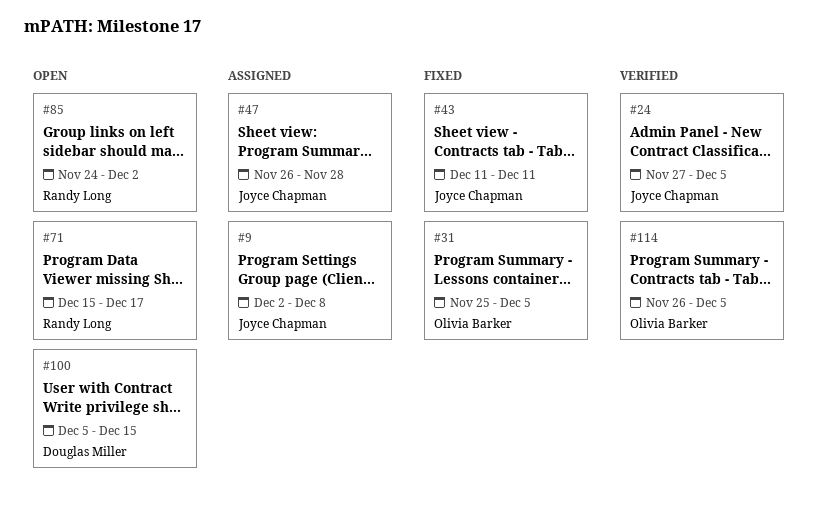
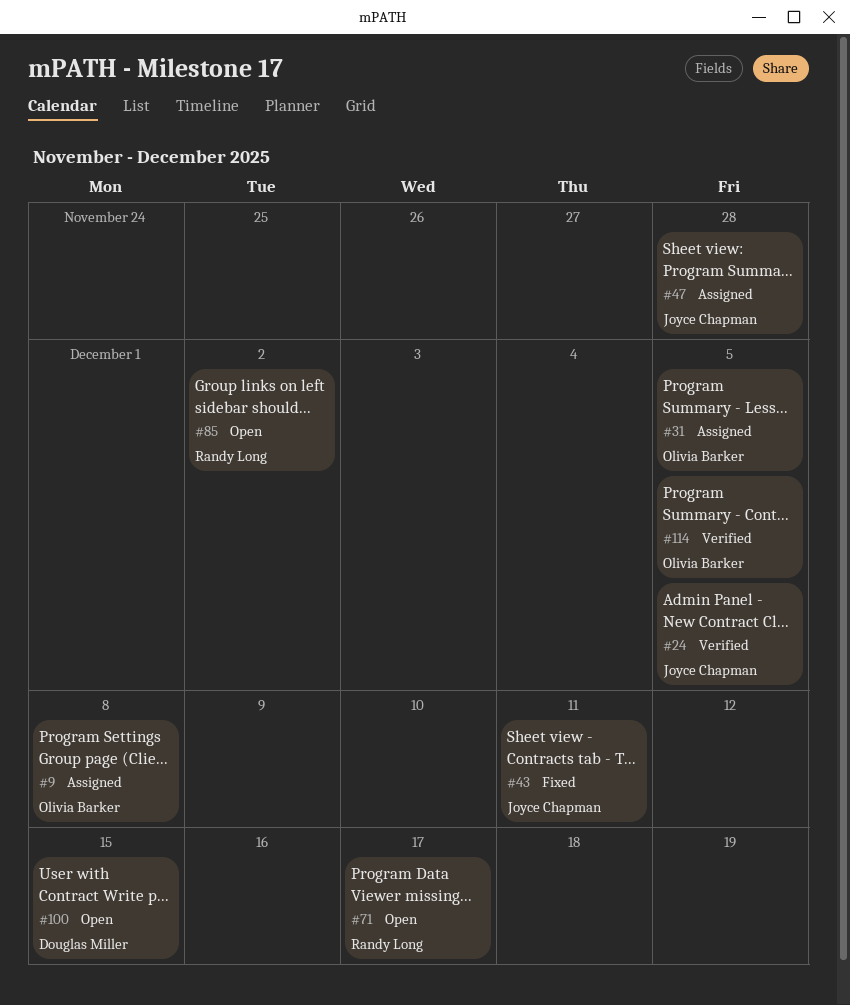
#9, owner: Joyce Chapman -> Olivia Barker
#31, status: Fixed -> Assigned

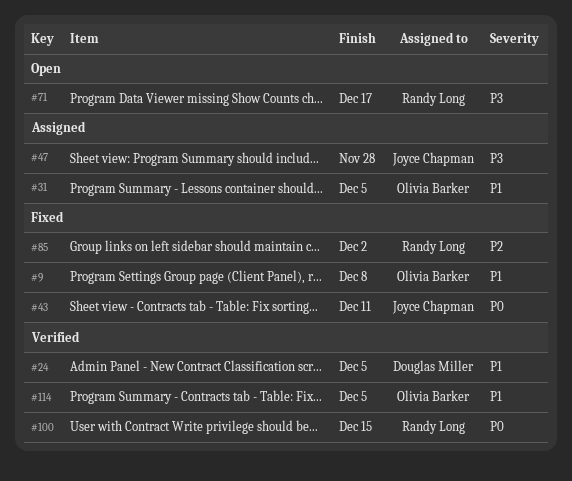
#9, status: Assigned -> Fixed
#24, owner: Joyce Chapman -> Douglas Miller
#85, status: Open -> Fixed
#100, status: Open -> Verified
#100, owner: Douglas Miller -> Randy Long

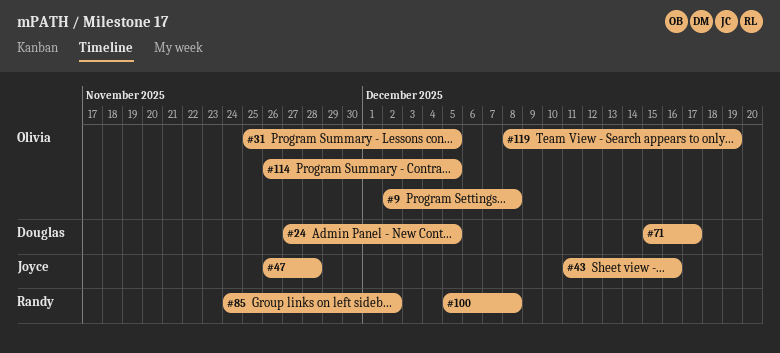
#43, due: Dec 11 -> Dec 16
#71, owner: Randy Long -> Douglas Miller
#100, due: Dec 15 -> Dec 8
#119: none -> present

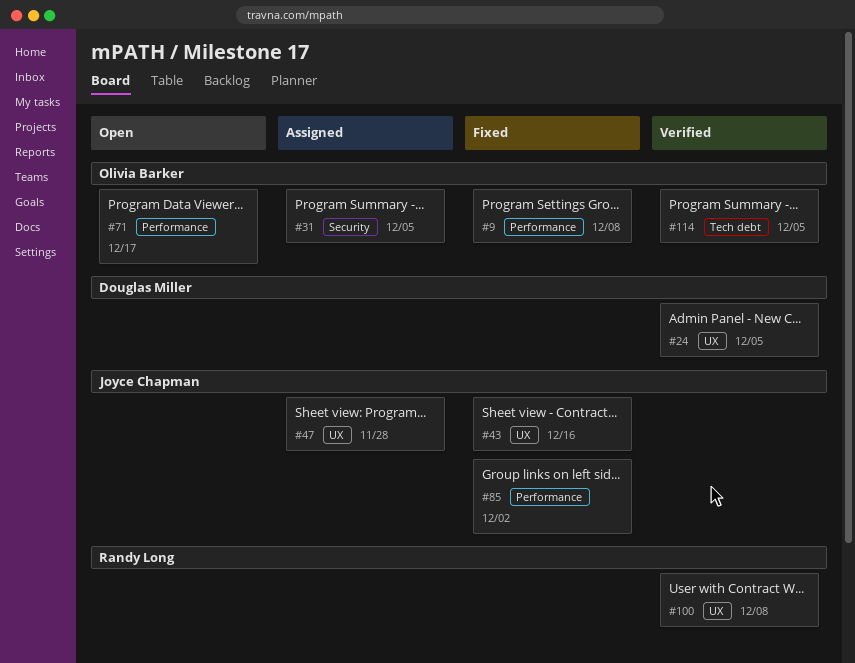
#71, owner: Douglas Miller -> Olivia Barker
#85, owner: Randy Long -> Joyce Chapman
#119: present -> none

